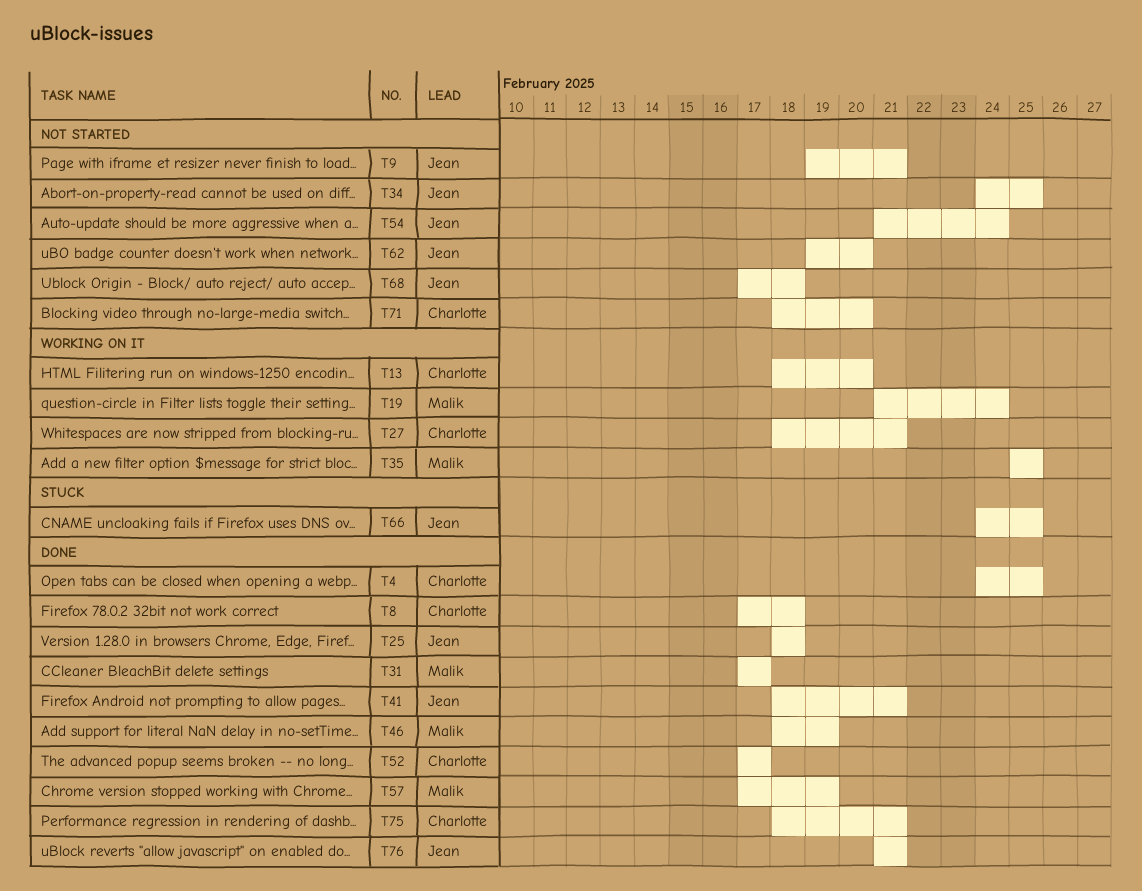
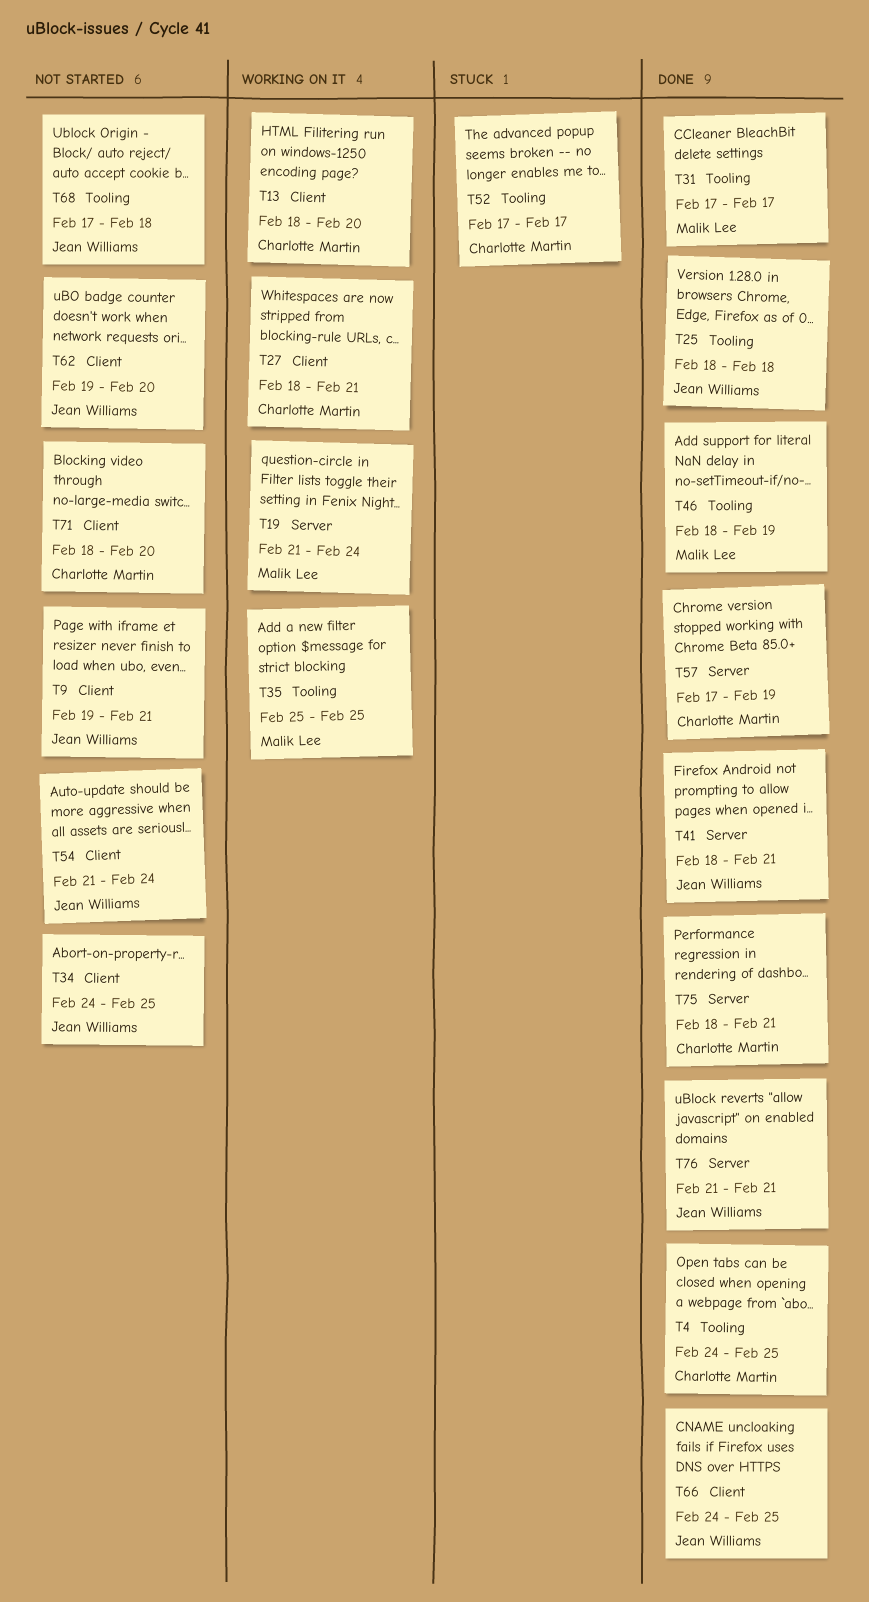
T8: present -> none
T52, status: Done -> Stuck
T57, owner: Malik Lee -> Charlotte Martin
T66, status: Stuck -> Done

